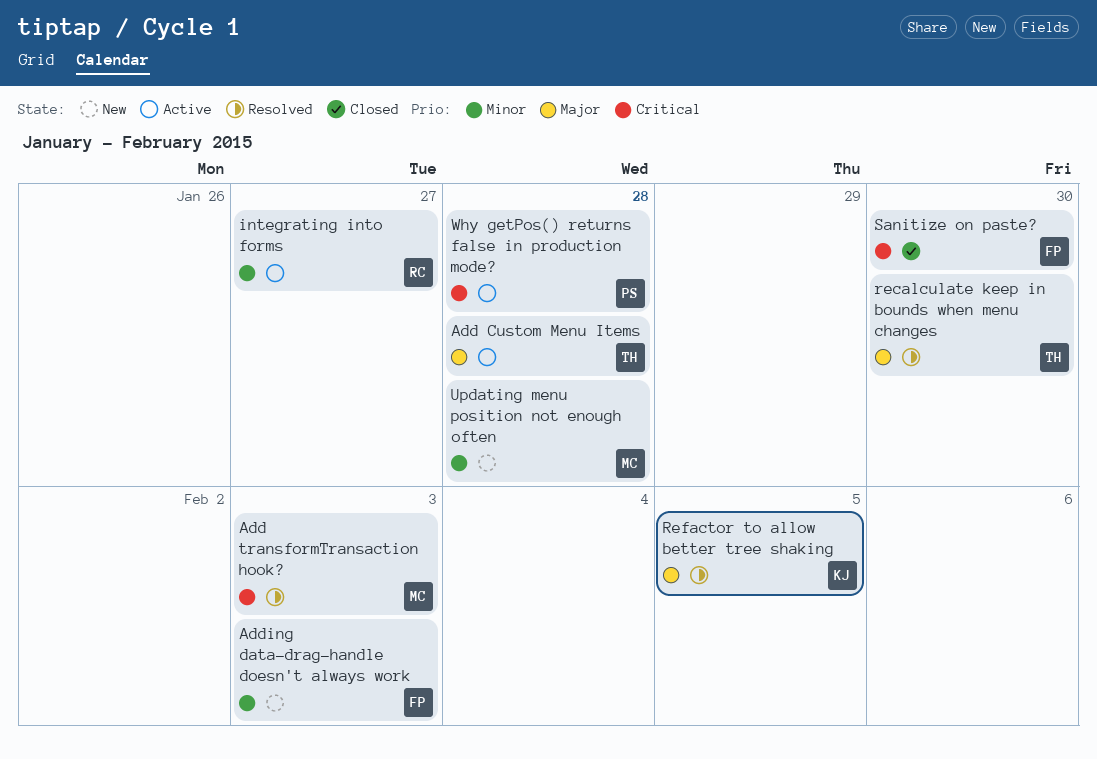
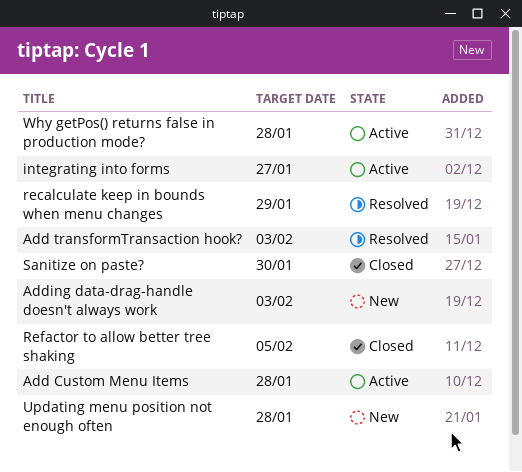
recalculate keep in bounds when menu changes, due: Jan 30 -> Jan 29
Refactor to allow better tree shaking, status: Resolved -> Closed

